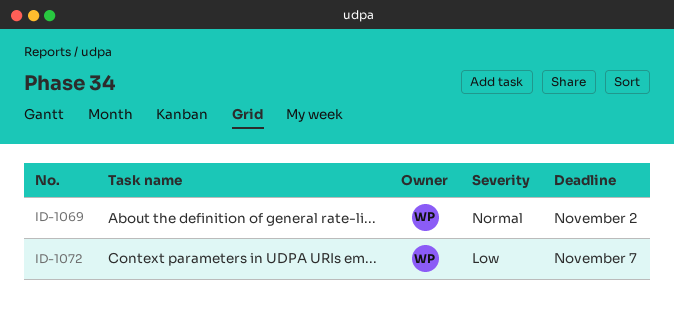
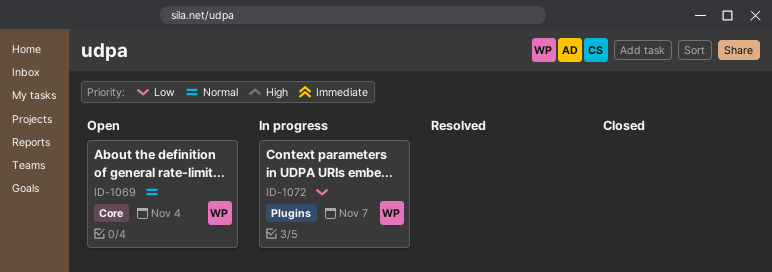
ID-1069, due: Nov 2 -> Nov 4

